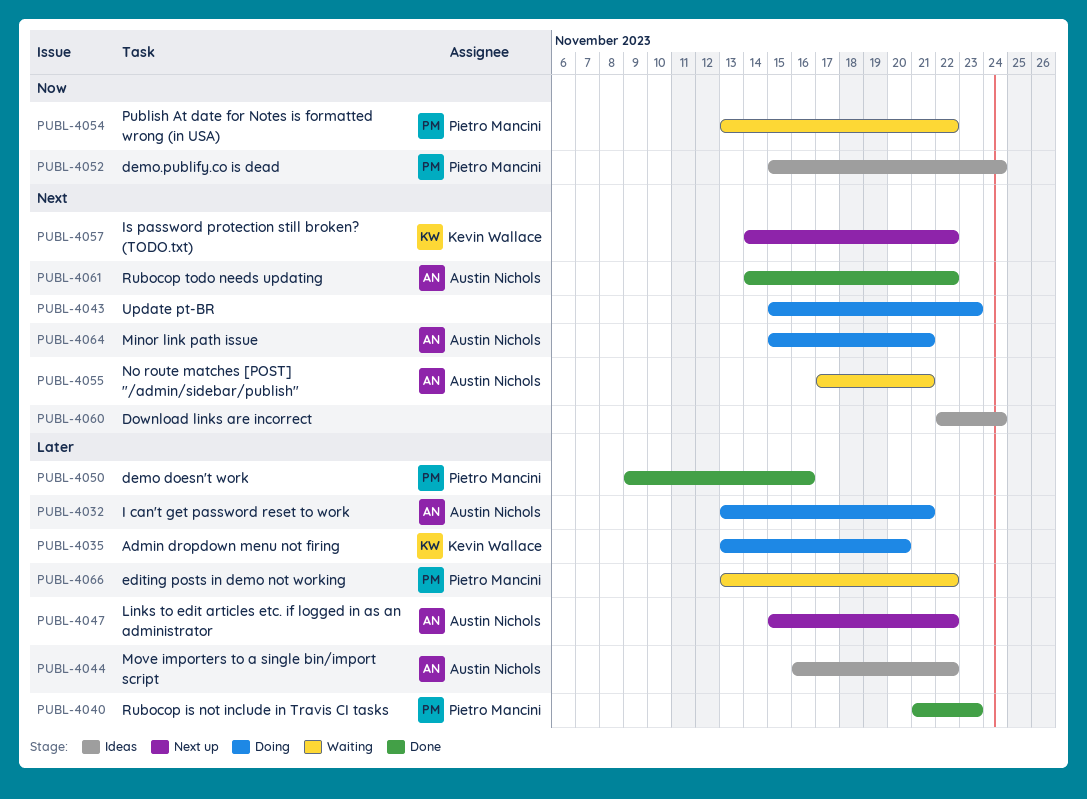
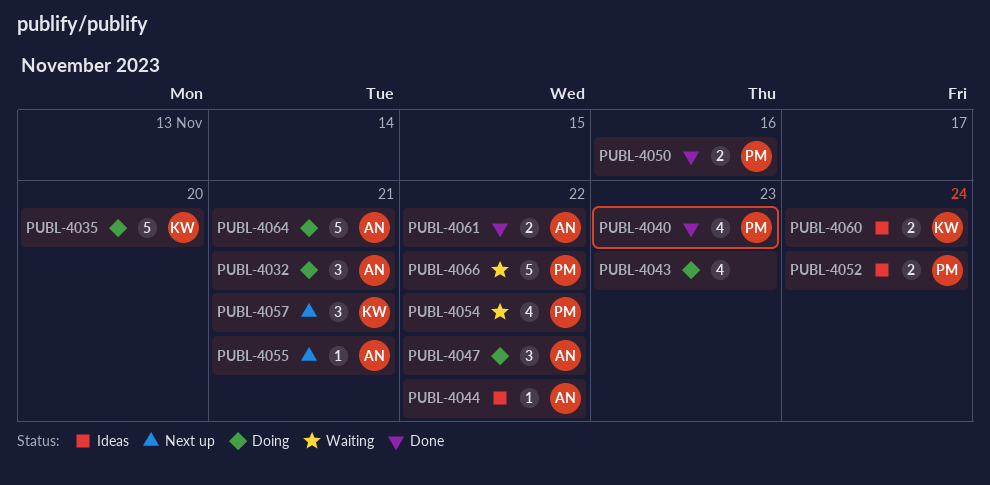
PUBL-4047, status: Next up -> Doing
PUBL-4055, status: Waiting -> Next up
PUBL-4057, due: Nov 22 -> Nov 21
PUBL-4060, owner: none -> Kevin Wallace

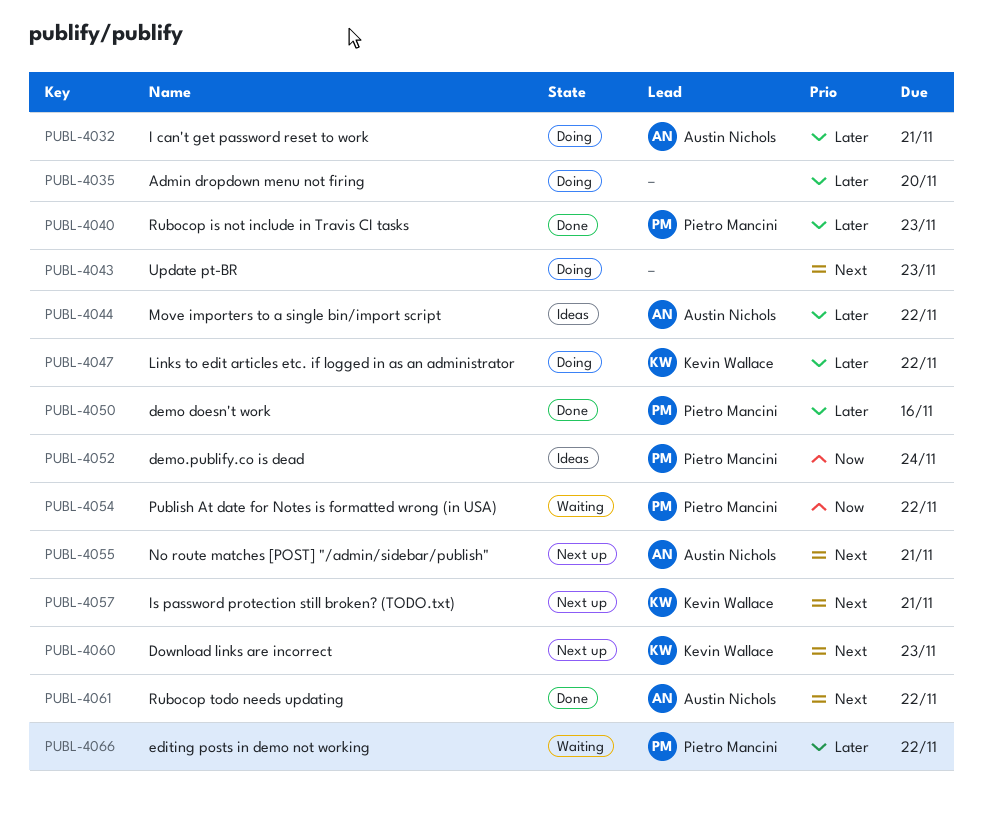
PUBL-4035, owner: Kevin Wallace -> none
PUBL-4047, owner: Austin Nichols -> Kevin Wallace
PUBL-4060, status: Ideas -> Next up
PUBL-4060, due: Nov 24 -> Nov 23
PUBL-4064: present -> none

